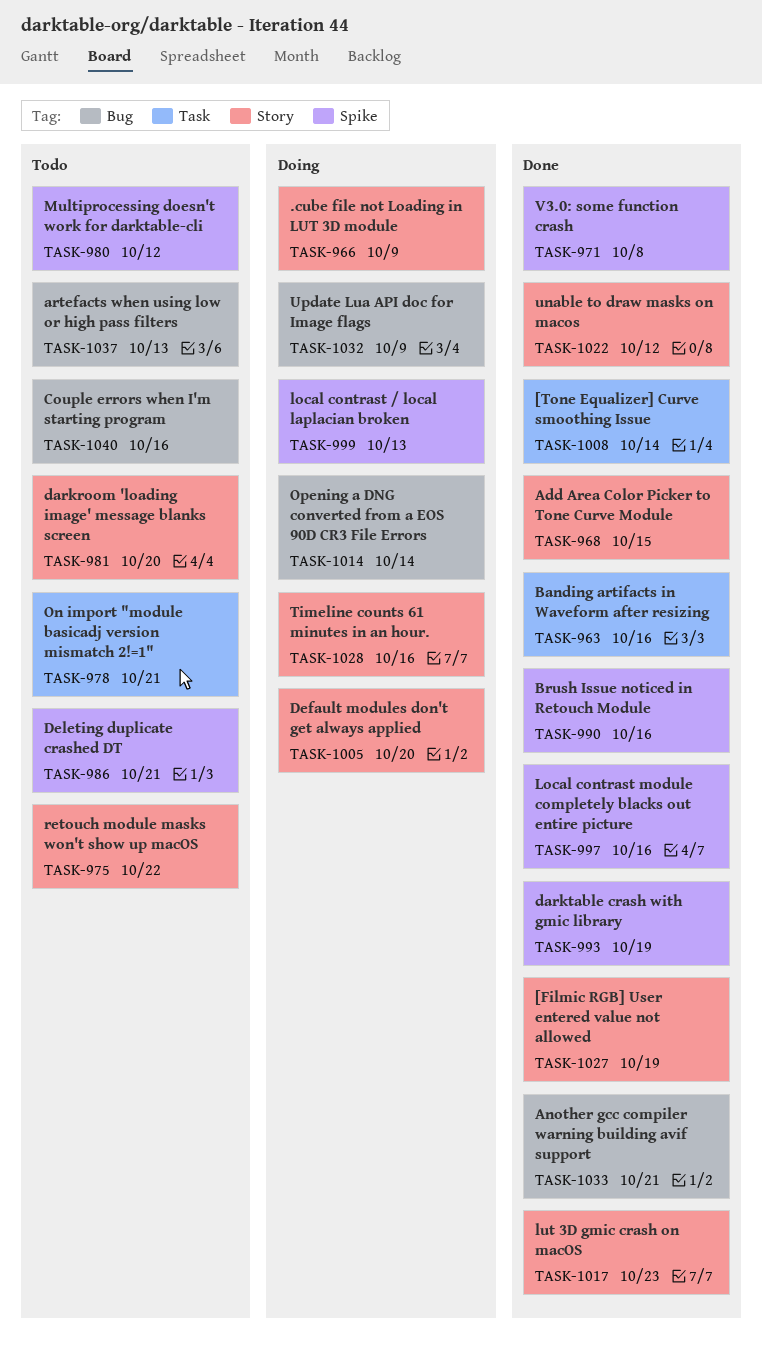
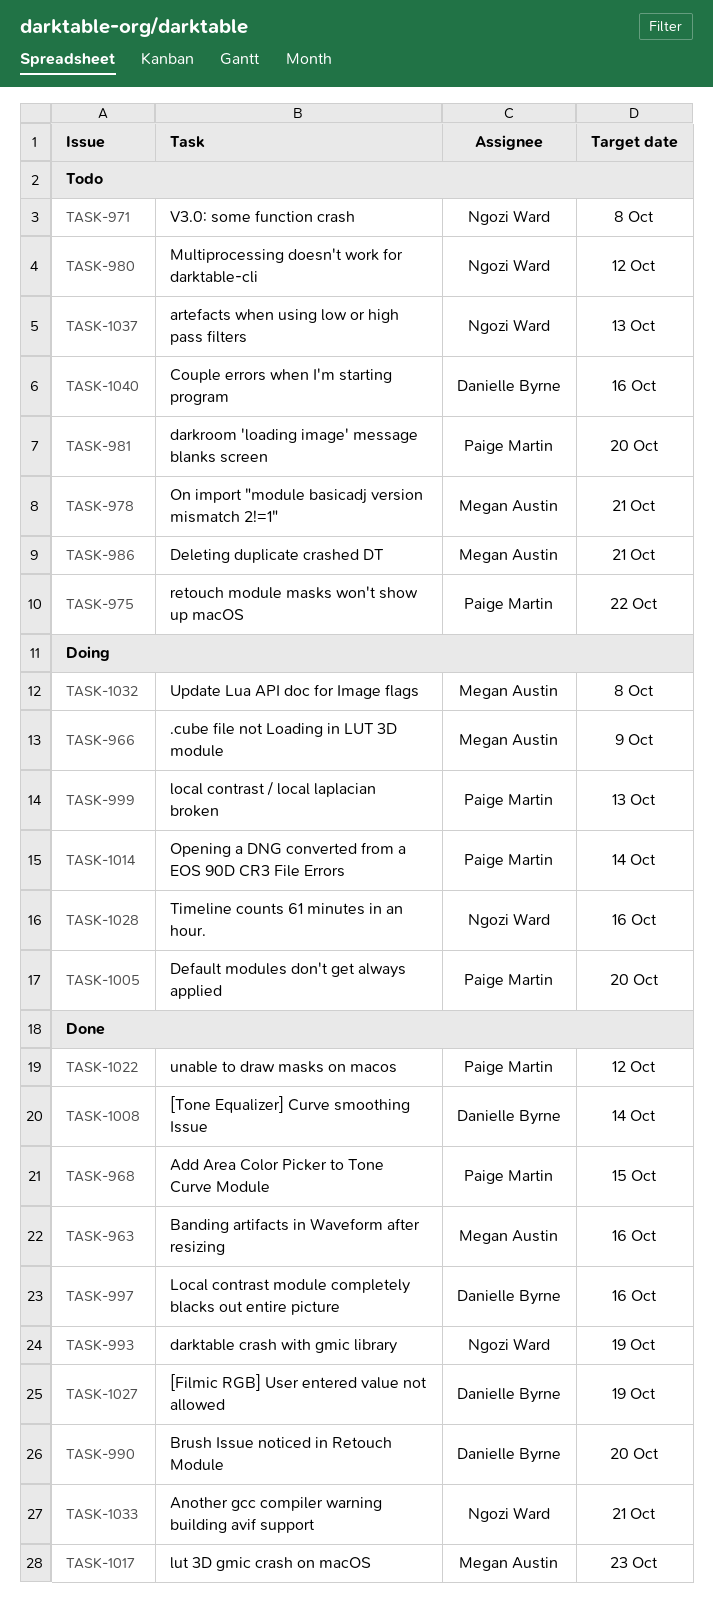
TASK-971, status: Done -> Todo
TASK-990, due: Oct 16 -> Oct 20
TASK-1032, due: Oct 9 -> Oct 8

